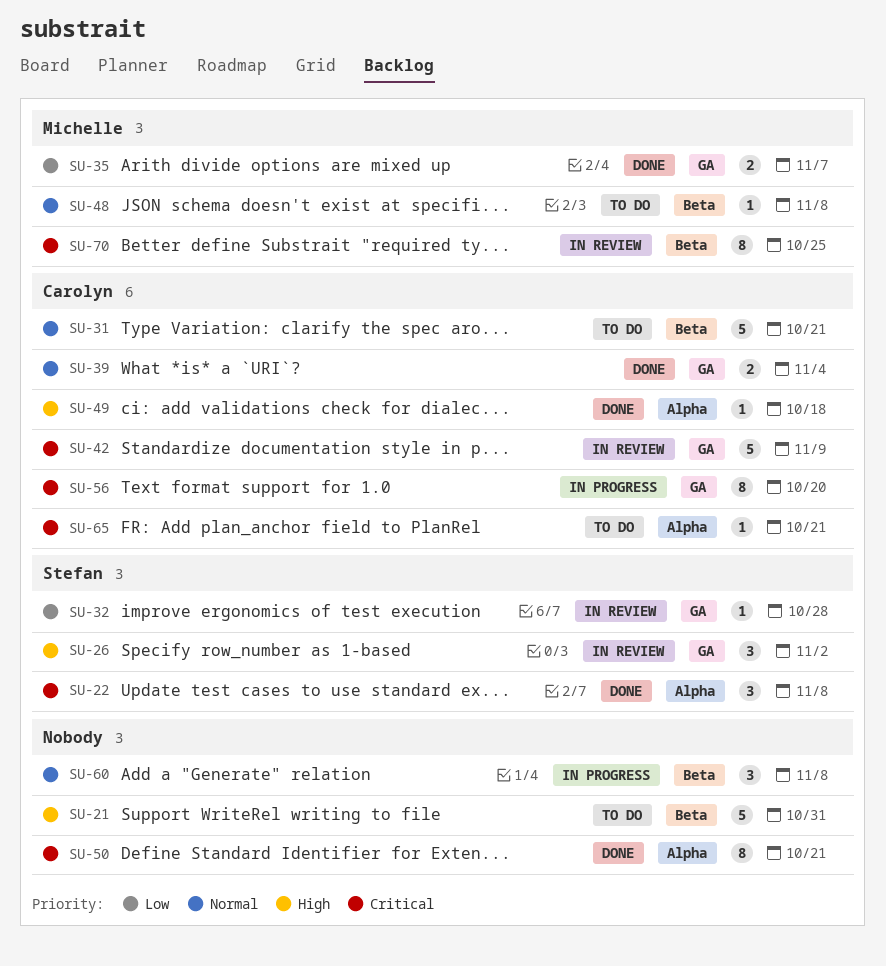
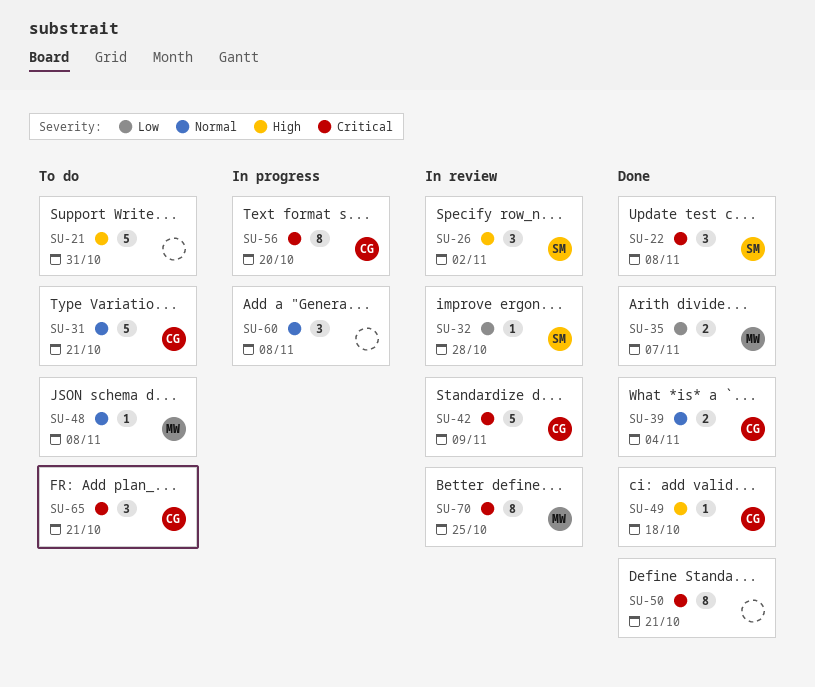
SU-65, estimate: 1 -> 3

